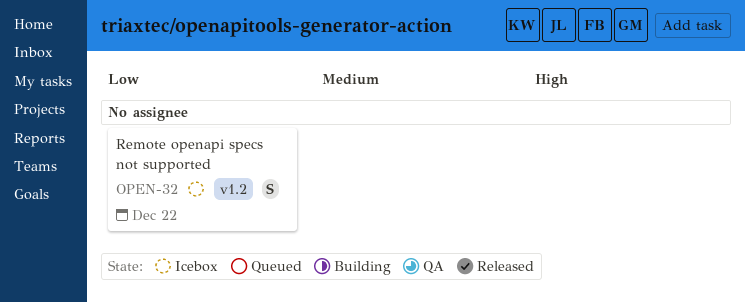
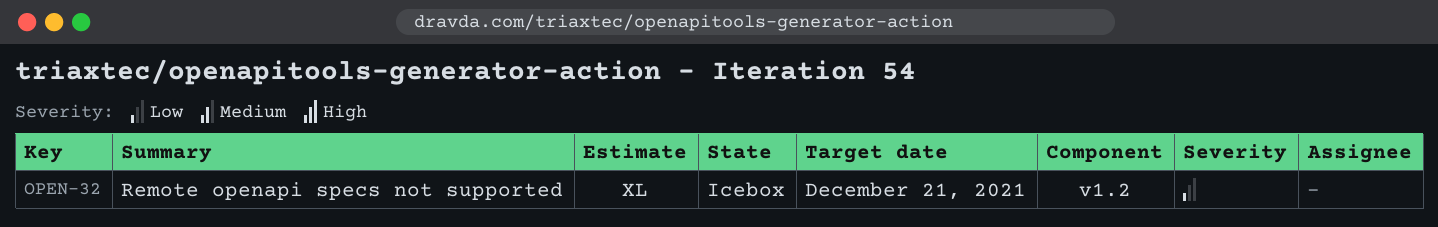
OPEN-32, estimate: S -> XL
OPEN-32, due: Dec 22 -> Dec 21

